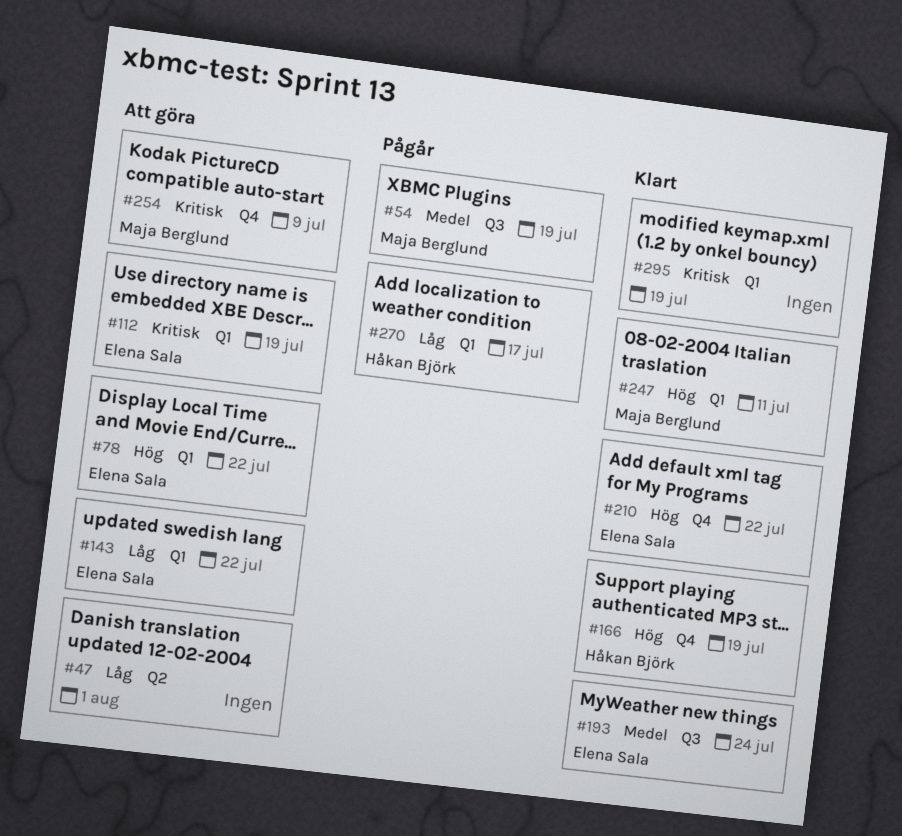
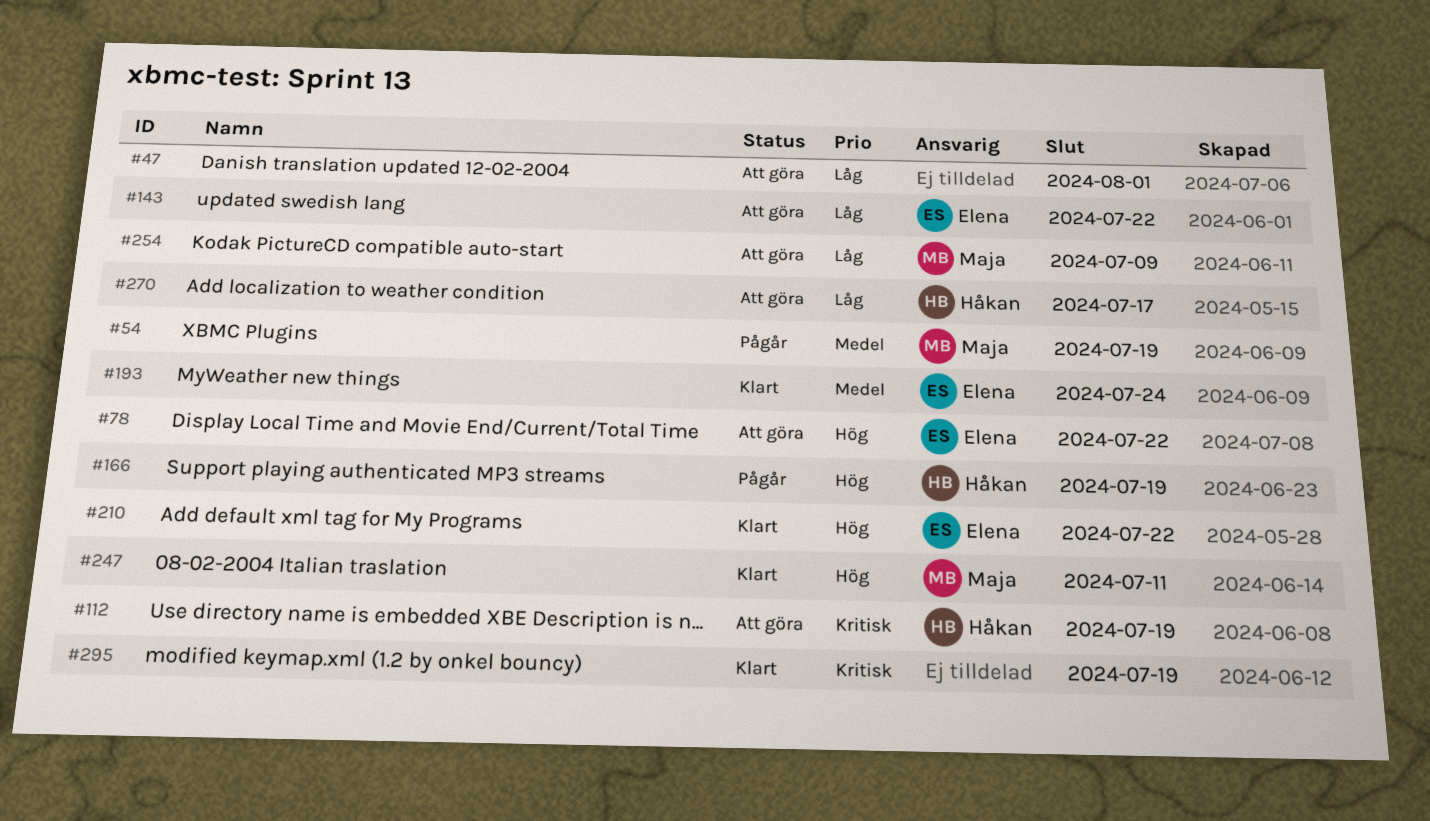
#112, owner: Elena Sala -> Håkan Björk
#166, status: Klart -> Pågår
#254, priority: Kritisk -> Låg
#270, status: Pågår -> Att göra

